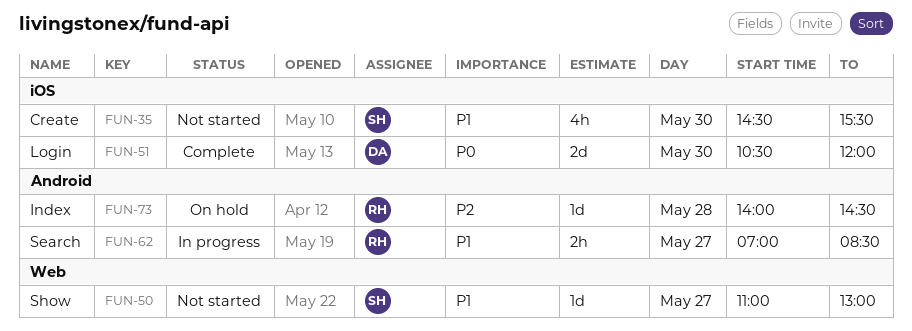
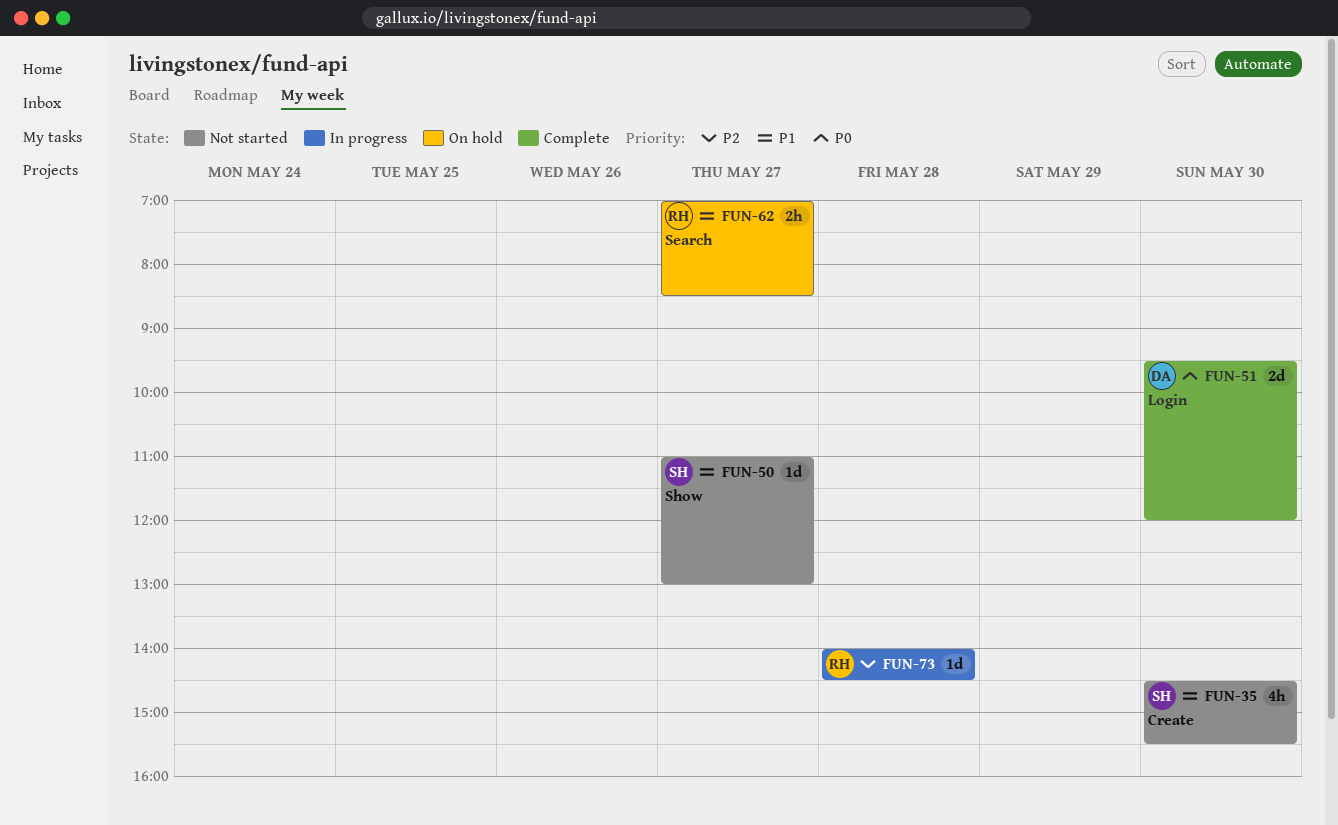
FUN-51, begins: 10:30 -> 09:30
FUN-62, status: In progress -> On hold
FUN-73, status: On hold -> In progress

